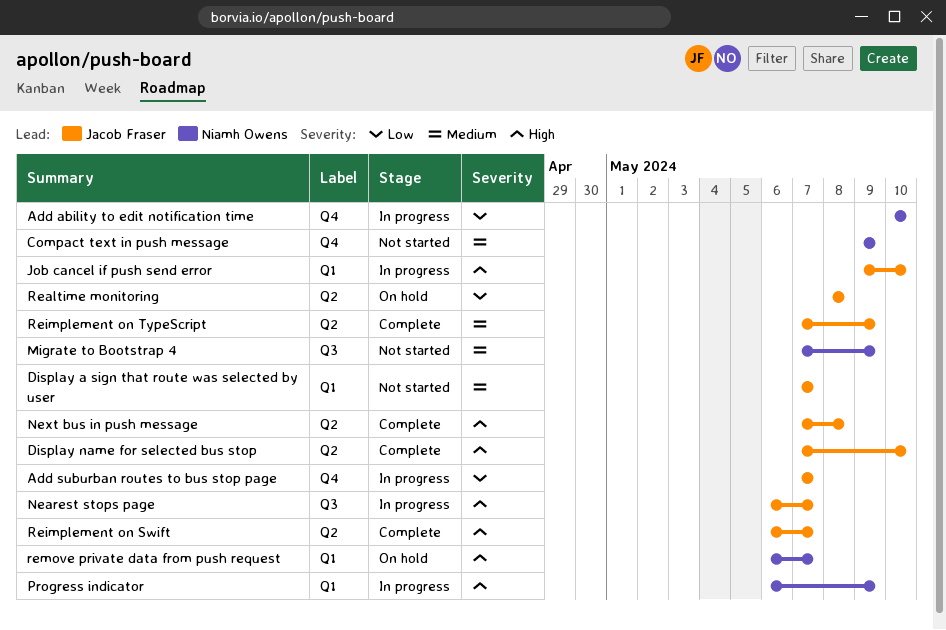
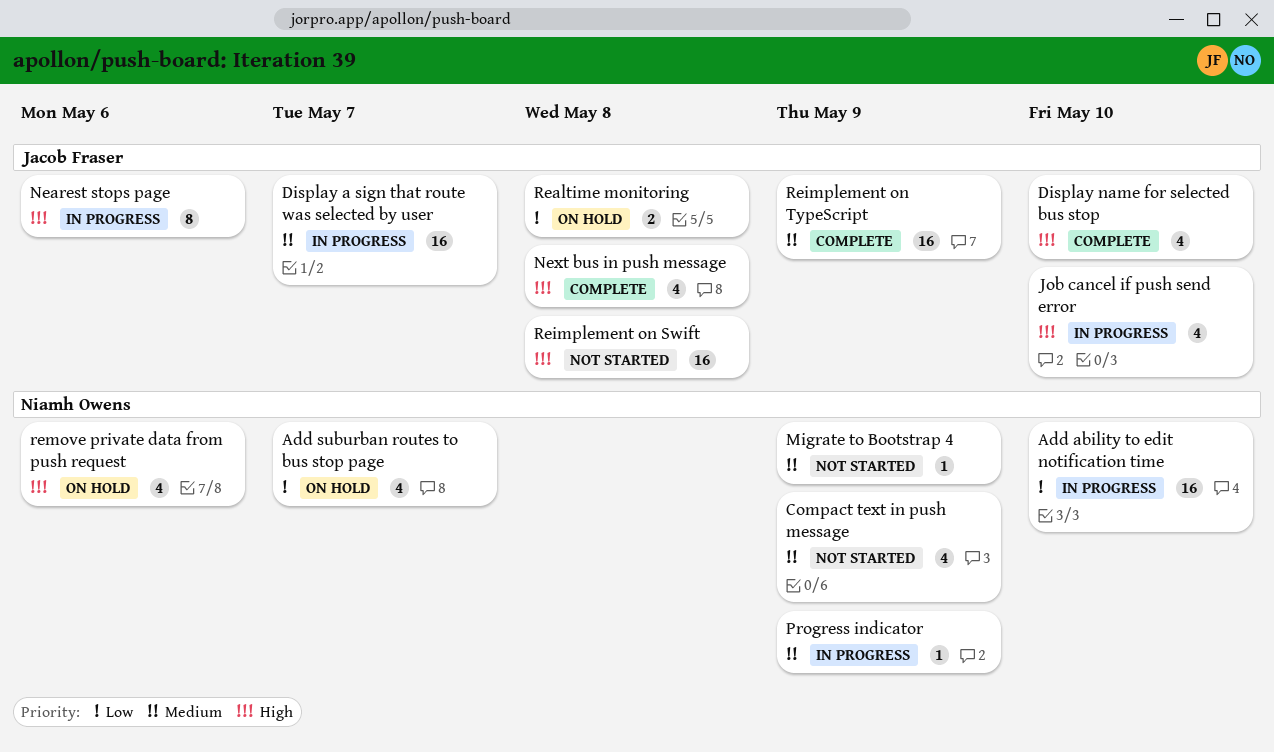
Add suburban routes to bus stop page, status: In progress -> On hold
Add suburban routes to bus stop page, owner: Jacob Fraser -> Niamh Owens
Display a sign that route was selected by user, status: Not started -> In progress
Nearest stops page, due: May 7 -> May 6
Progress indicator, priority: High -> Medium
Reimplement on Swift, status: Complete -> Not started
Reimplement on Swift, due: May 7 -> May 8
remove private data from push request, due: May 7 -> May 6

